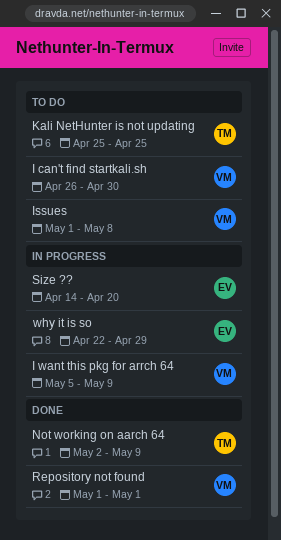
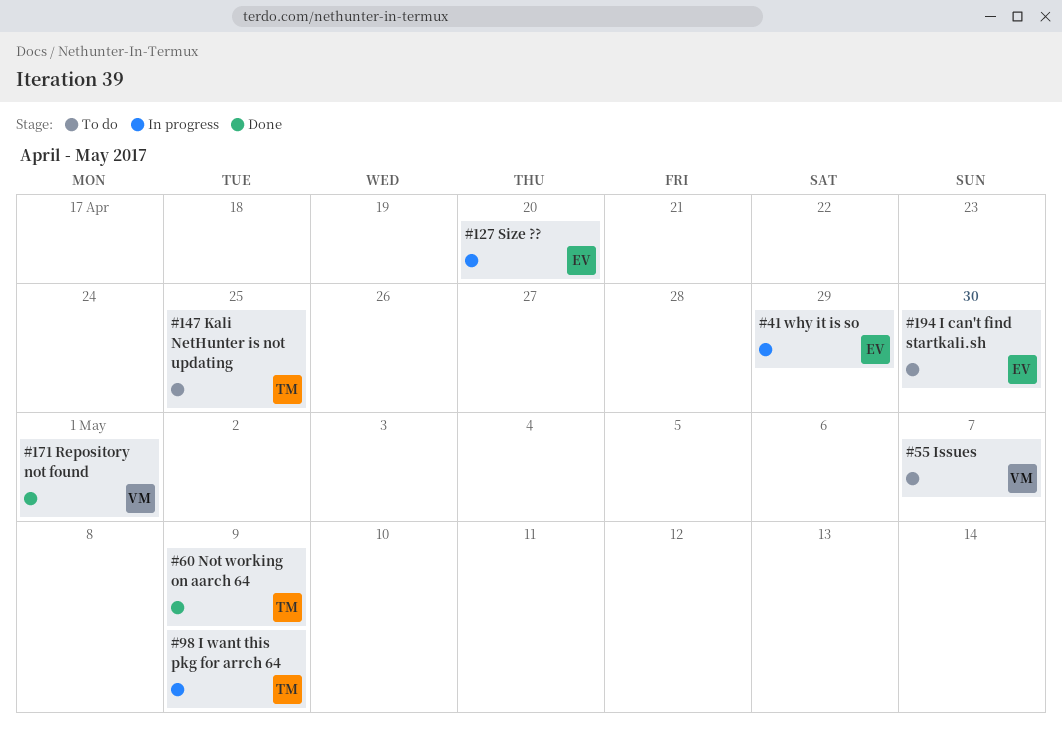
I can't find startkali.sh, owner: VM -> EV
I want this pkg for arrch 64, owner: VM -> TM
Issues, due: May 8 -> May 7

